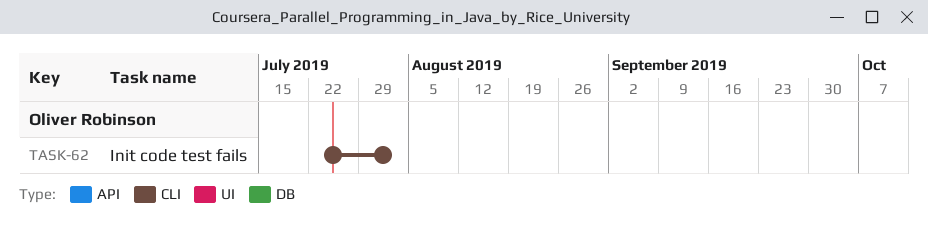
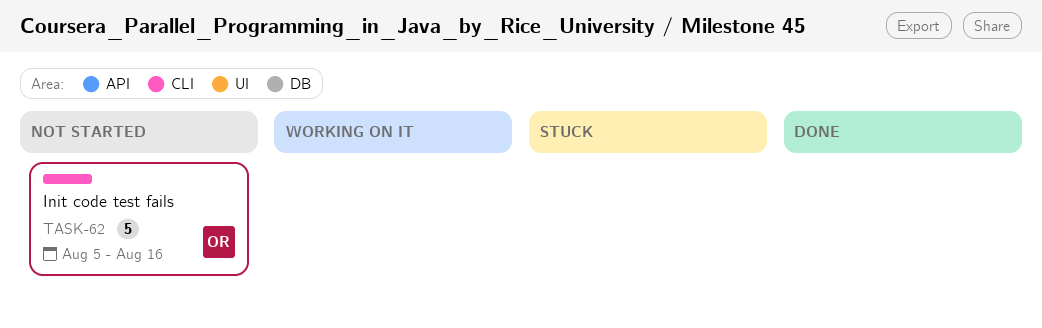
TASK-62, start: Jul 22 -> Aug 5
TASK-62, due: Aug 2 -> Aug 16

